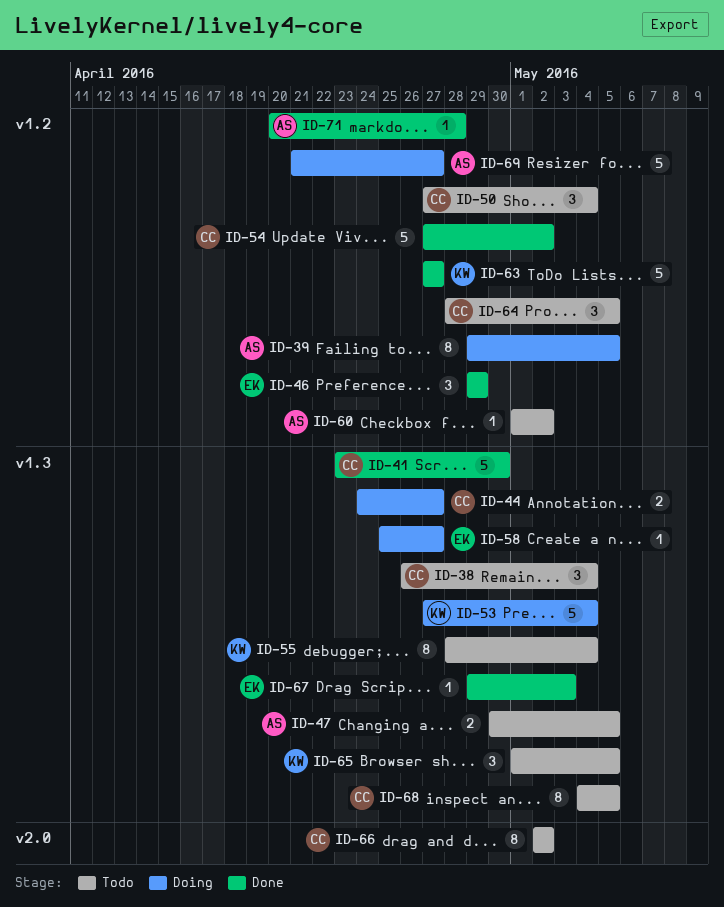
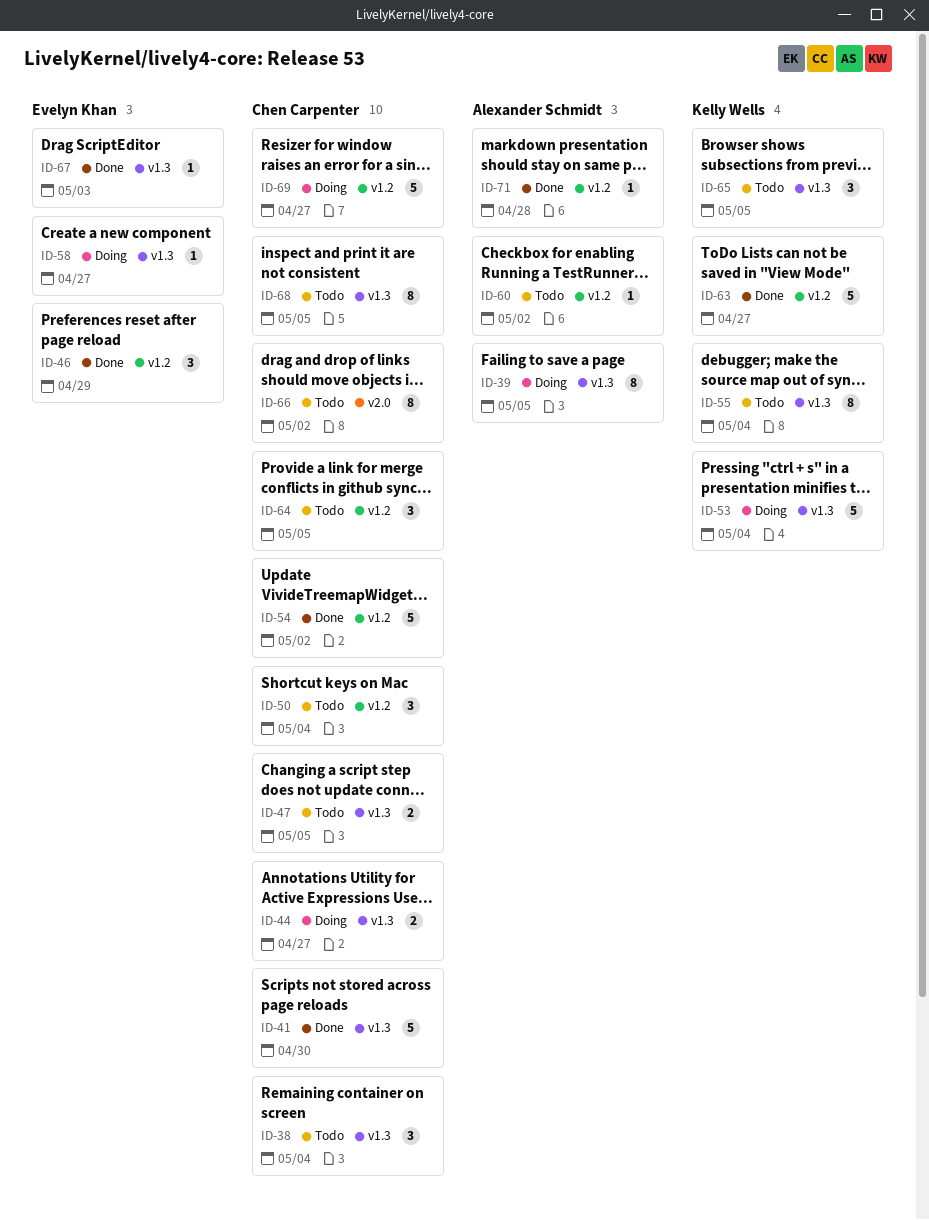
ID-39, label: v1.2 -> v1.3
ID-47, owner: Alexander Schmidt -> Chen Carpenter
ID-69, owner: Alexander Schmidt -> Chen Carpenter

